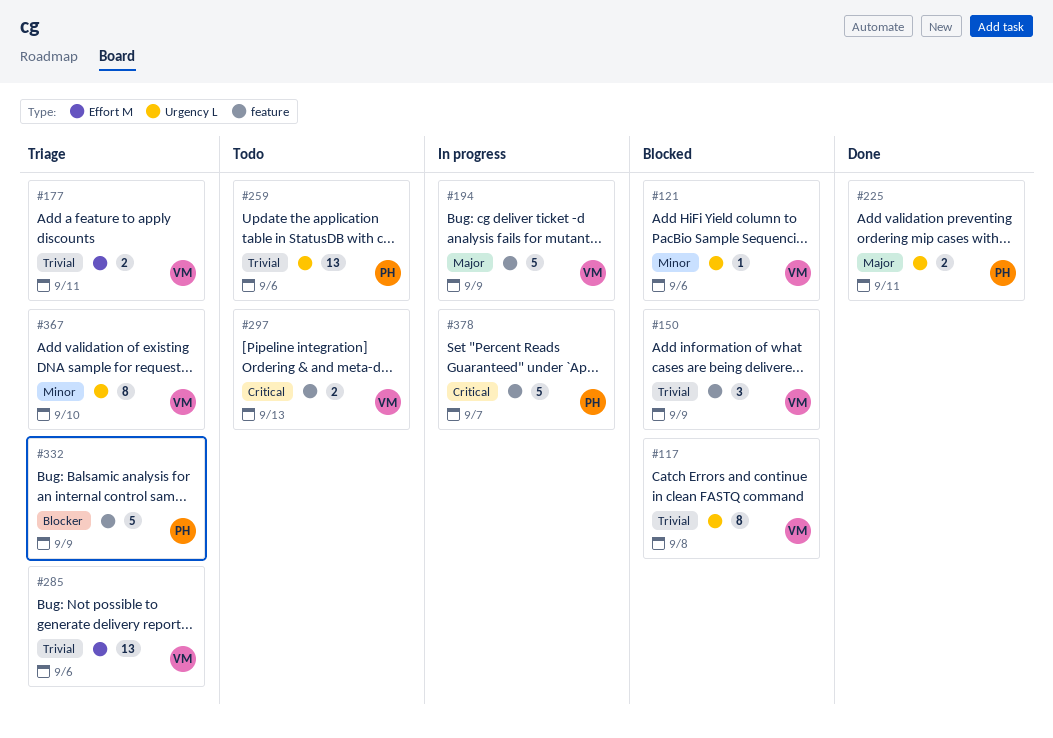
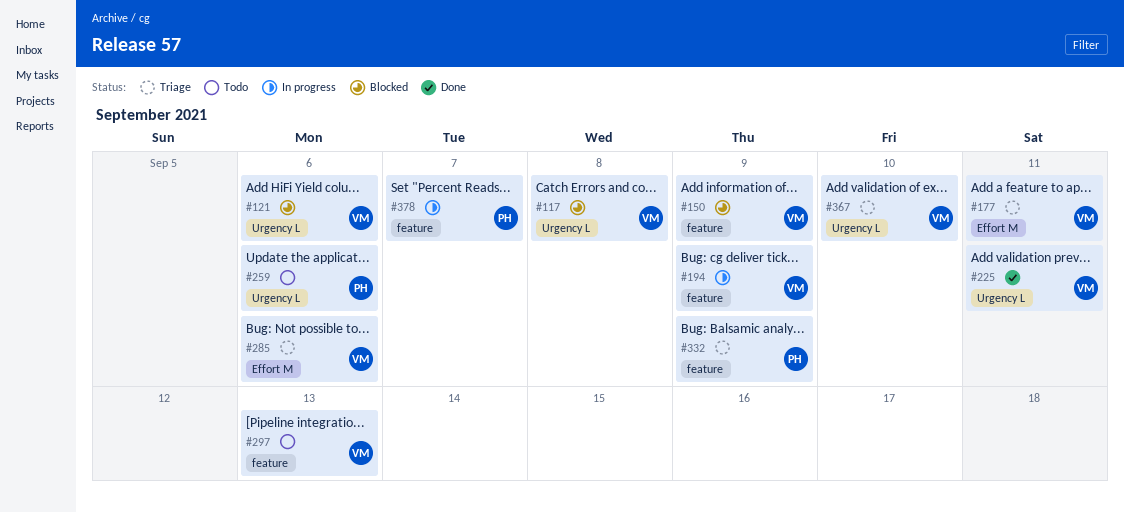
#225, owner: PH -> VM

